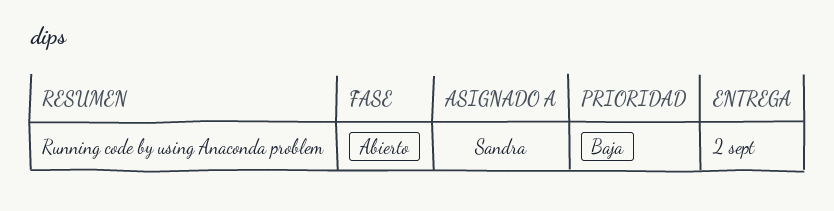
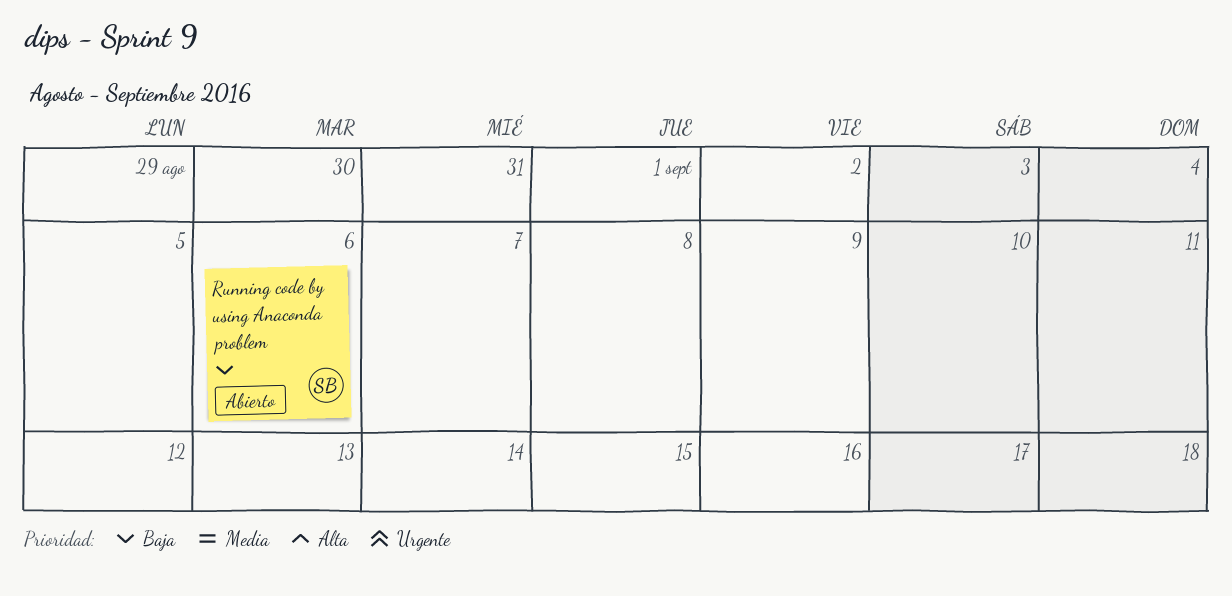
Running code by using Anaconda problem, due: Sep 2 -> Sep 6

